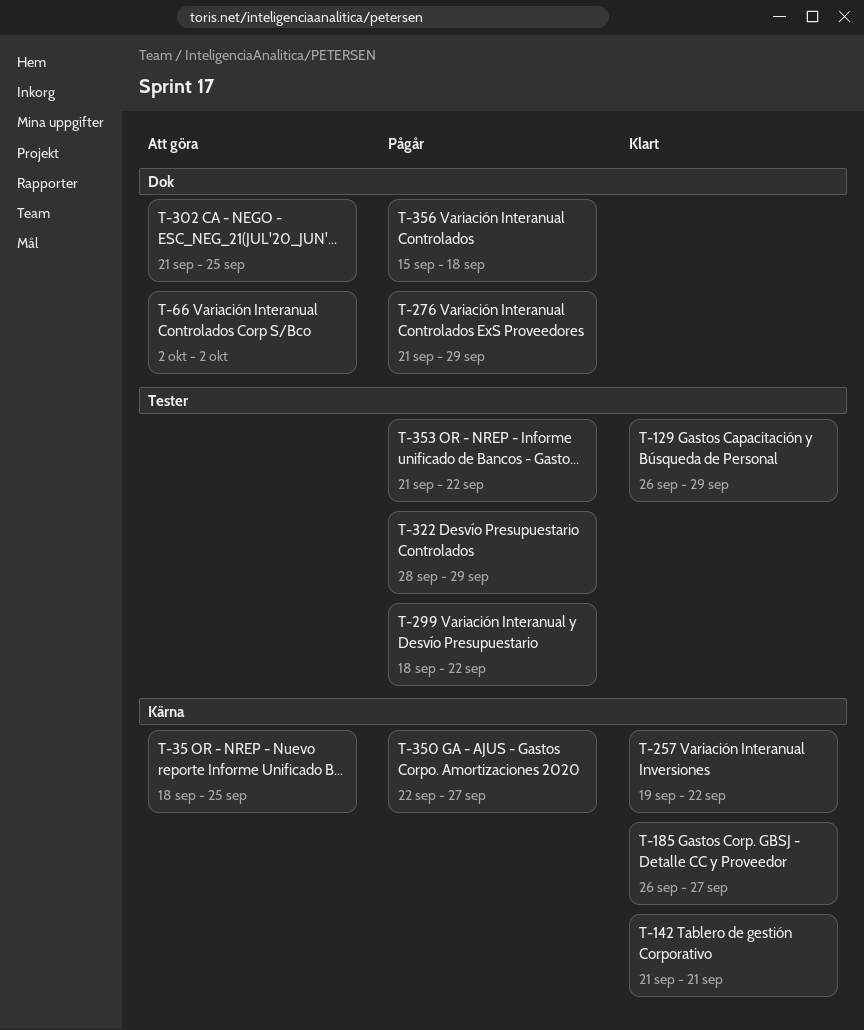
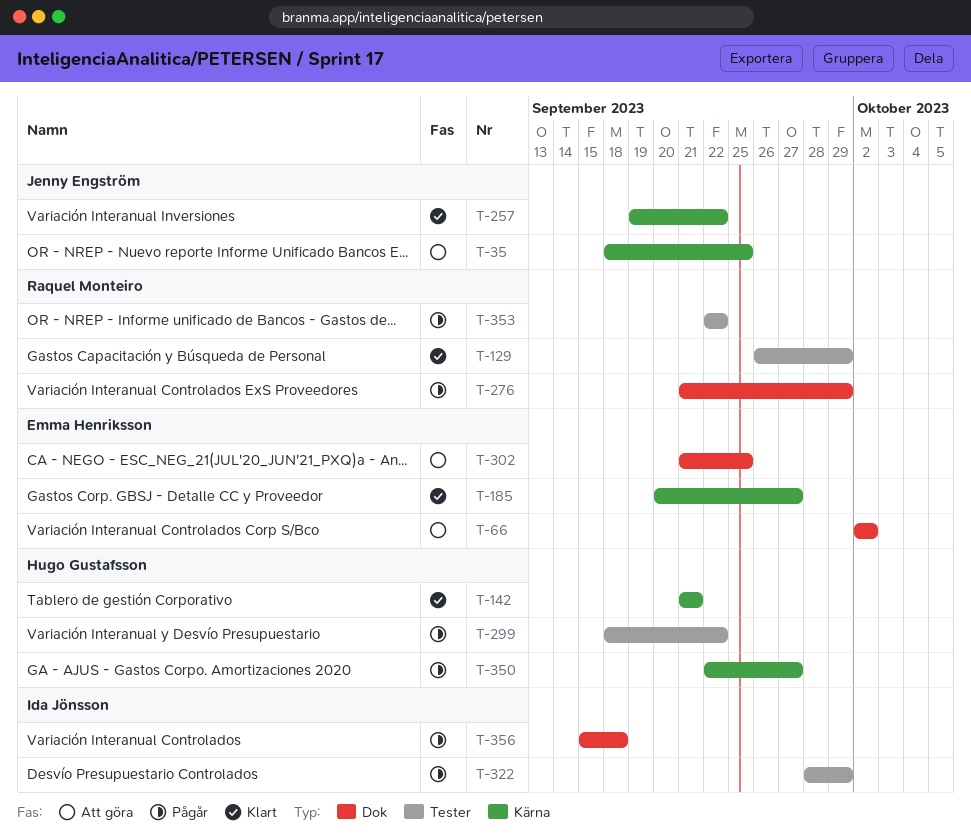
T-185, start: Sep 26 -> Sep 20
T-353, start: Sep 21 -> Sep 22

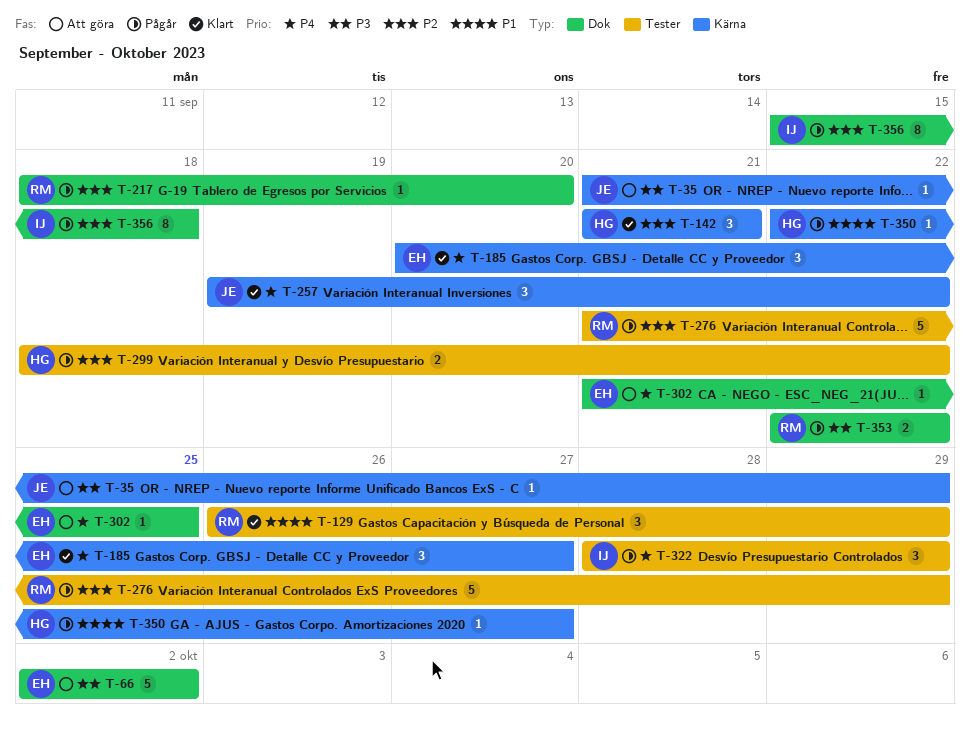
T-35, start: Sep 18 -> Sep 21
T-35, due: Sep 25 -> Sep 29
T-217: none -> present
T-276, label: Dok -> Tester
T-353, label: Tester -> Dok

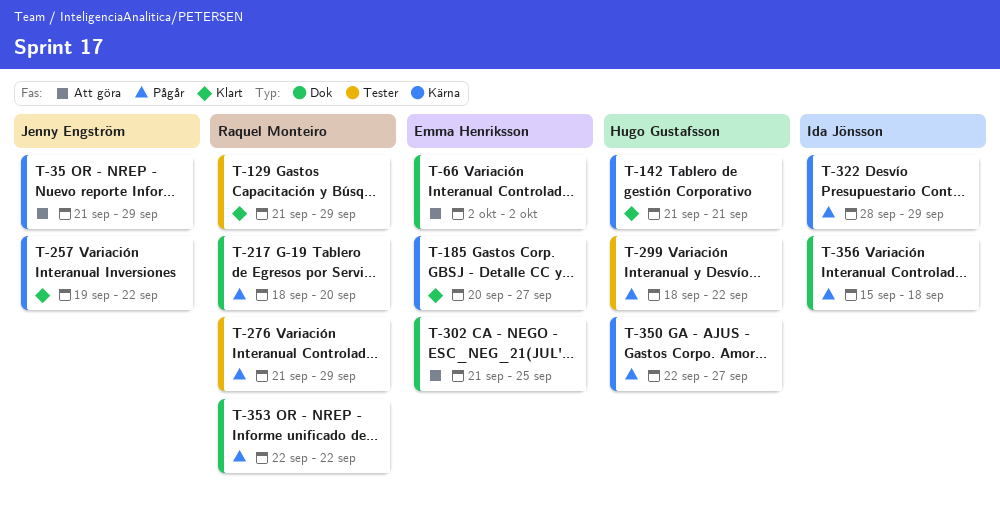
T-129, start: Sep 26 -> Sep 21
T-322, label: Tester -> Kärna

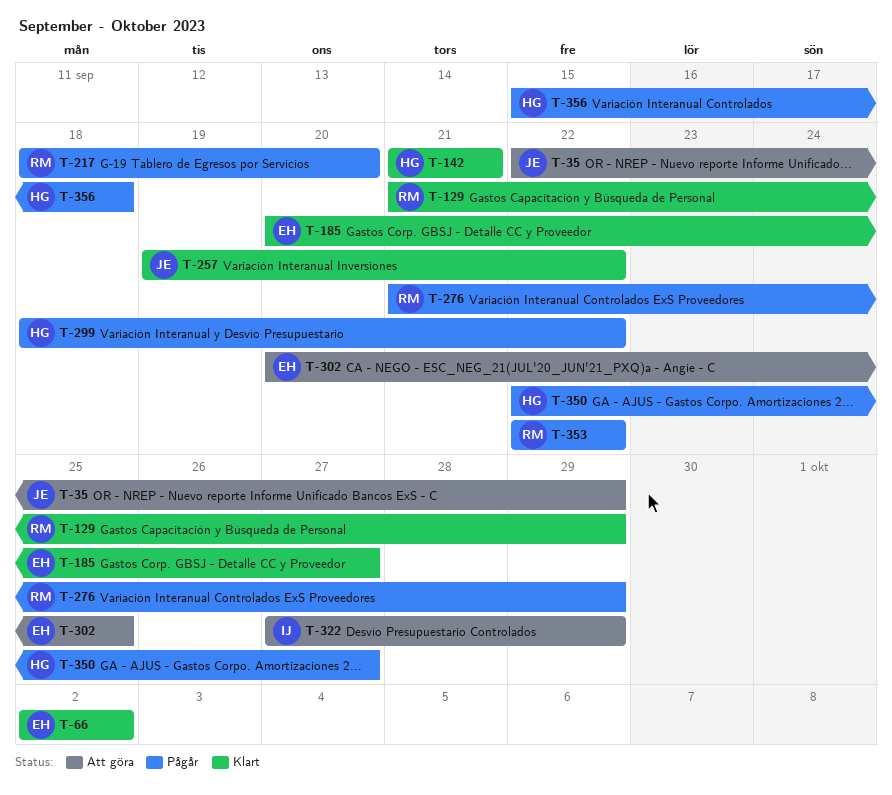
T-35, start: Sep 21 -> Sep 22
T-66, status: Att göra -> Klart
T-302, start: Sep 21 -> Sep 20
T-322, status: Pågår -> Att göra
T-322, start: Sep 28 -> Sep 27
T-356, owner: Ida Jönsson -> Hugo Gustafsson

